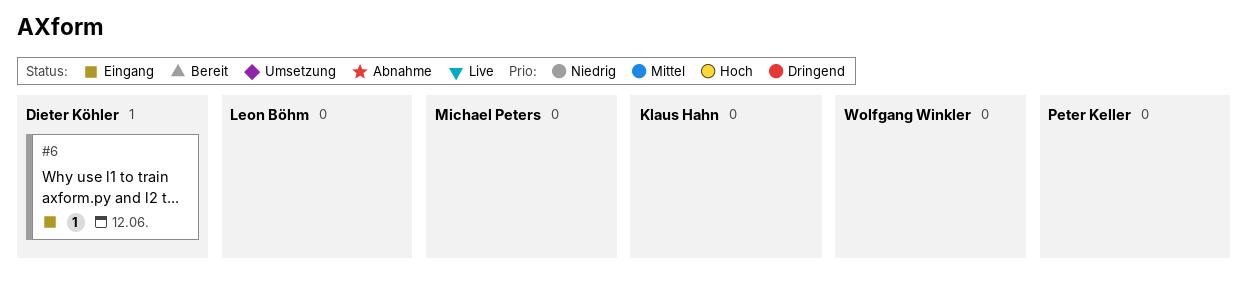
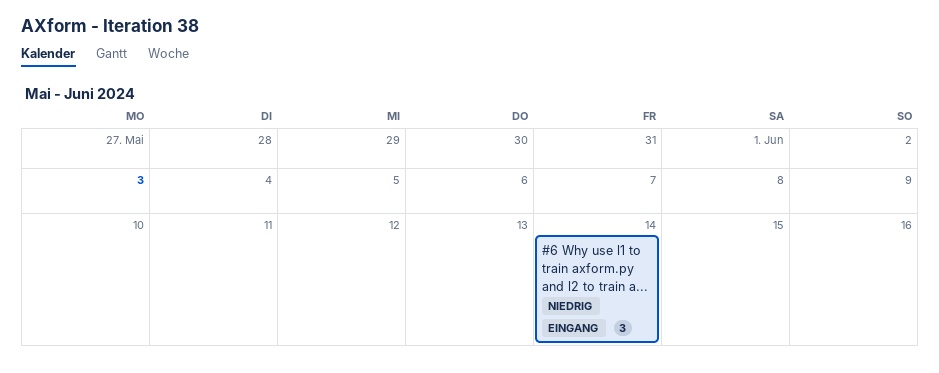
#6, estimate: 1 -> 3
#6, due: Jun 12 -> Jun 14

